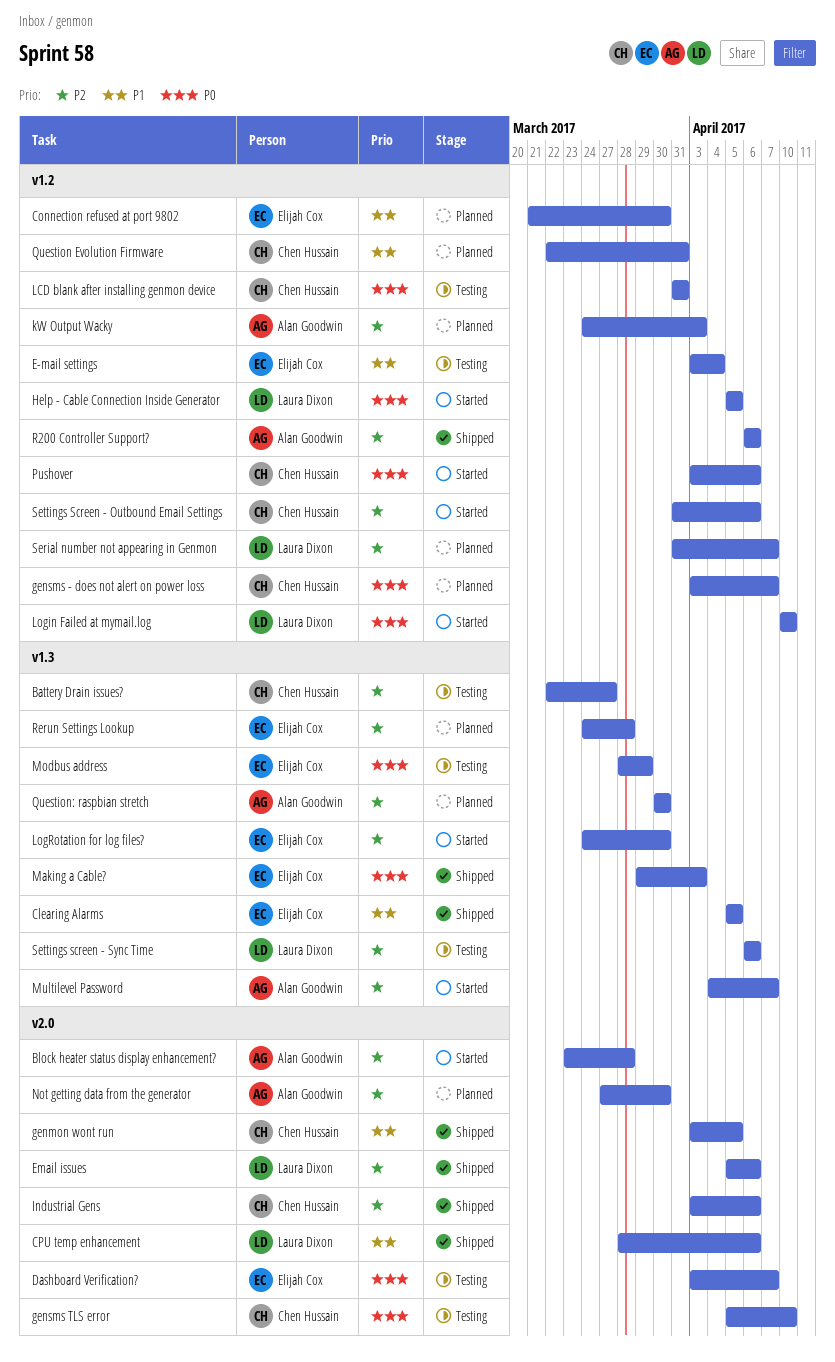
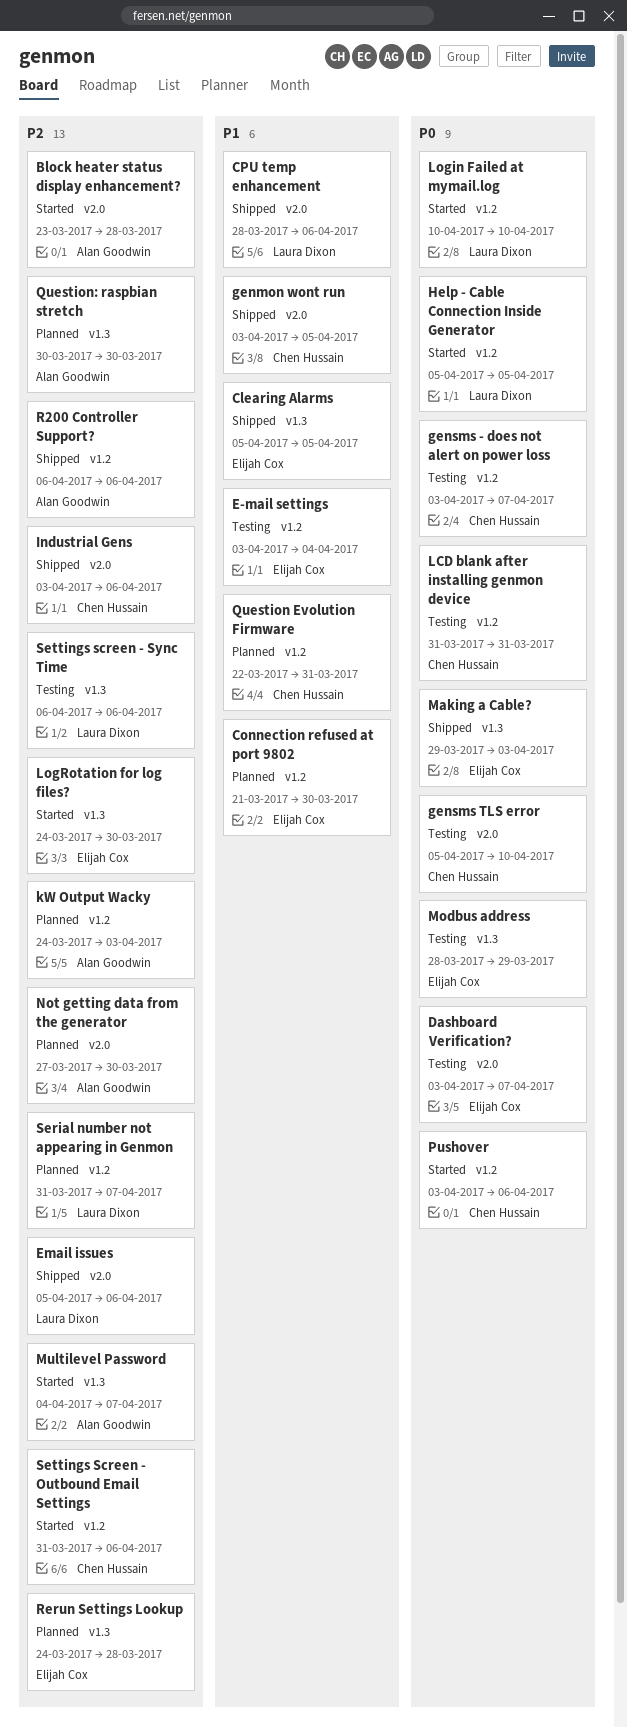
Battery Drain issues?: present -> none
gensms - does not alert on power loss, status: Planned -> Testing

